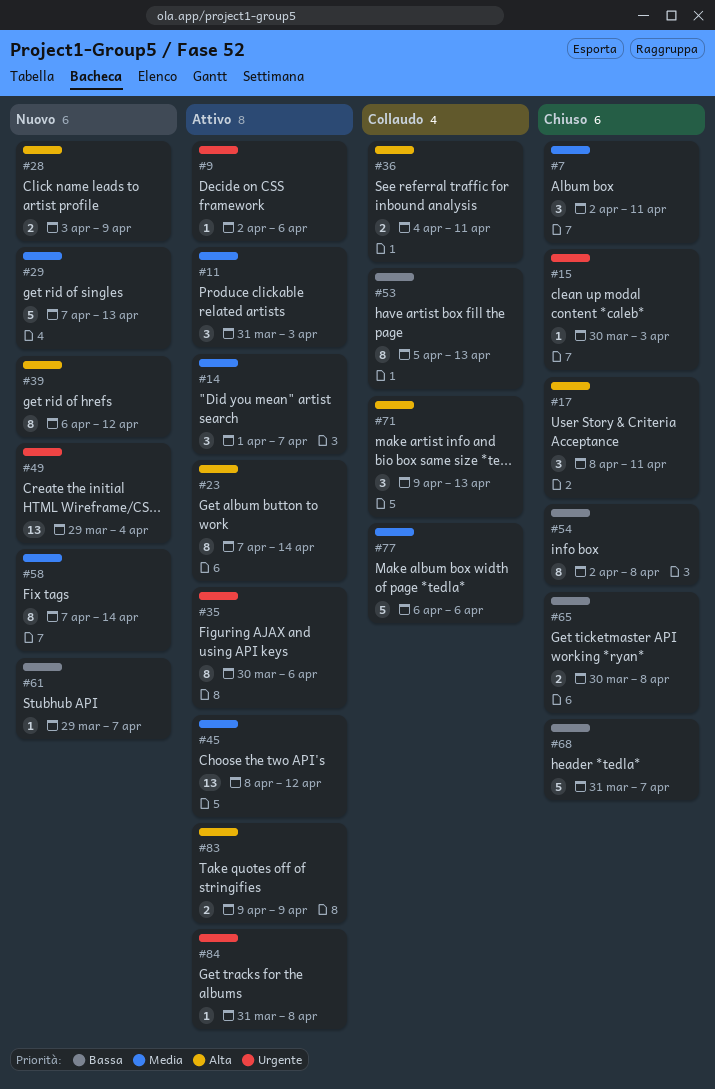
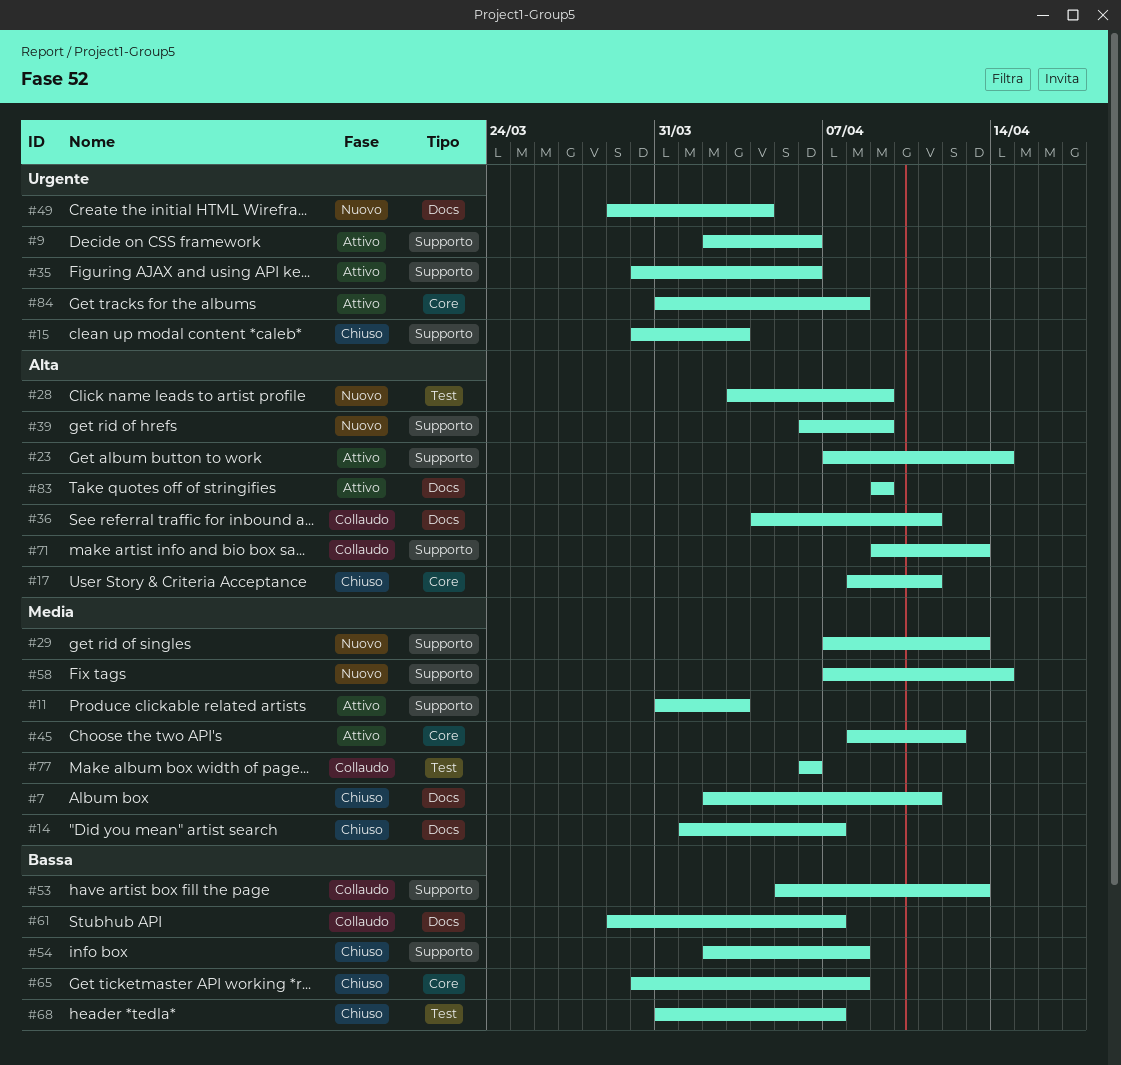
#14, status: Attivo -> Chiuso
#39, due: Apr 12 -> Apr 9
#61, status: Nuovo -> Collaudo

